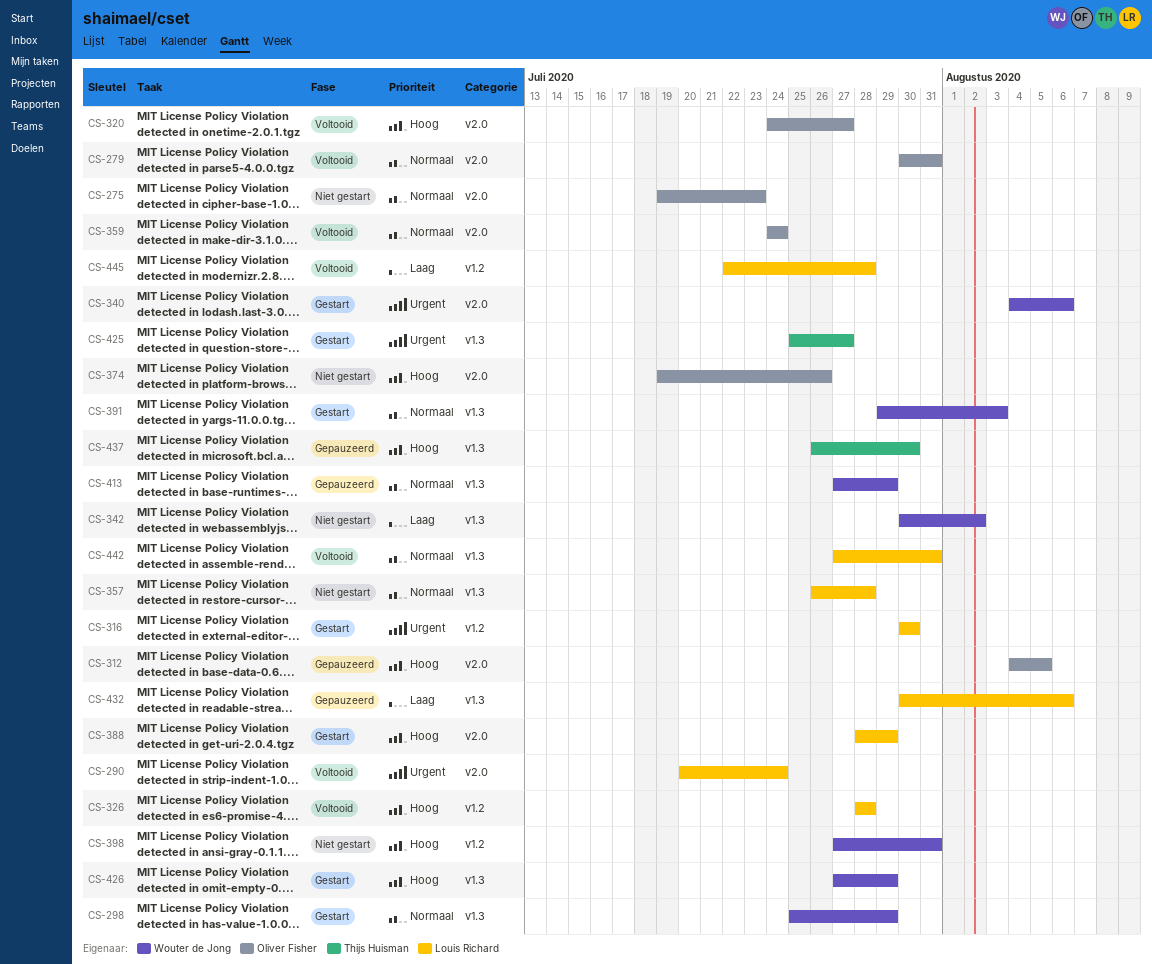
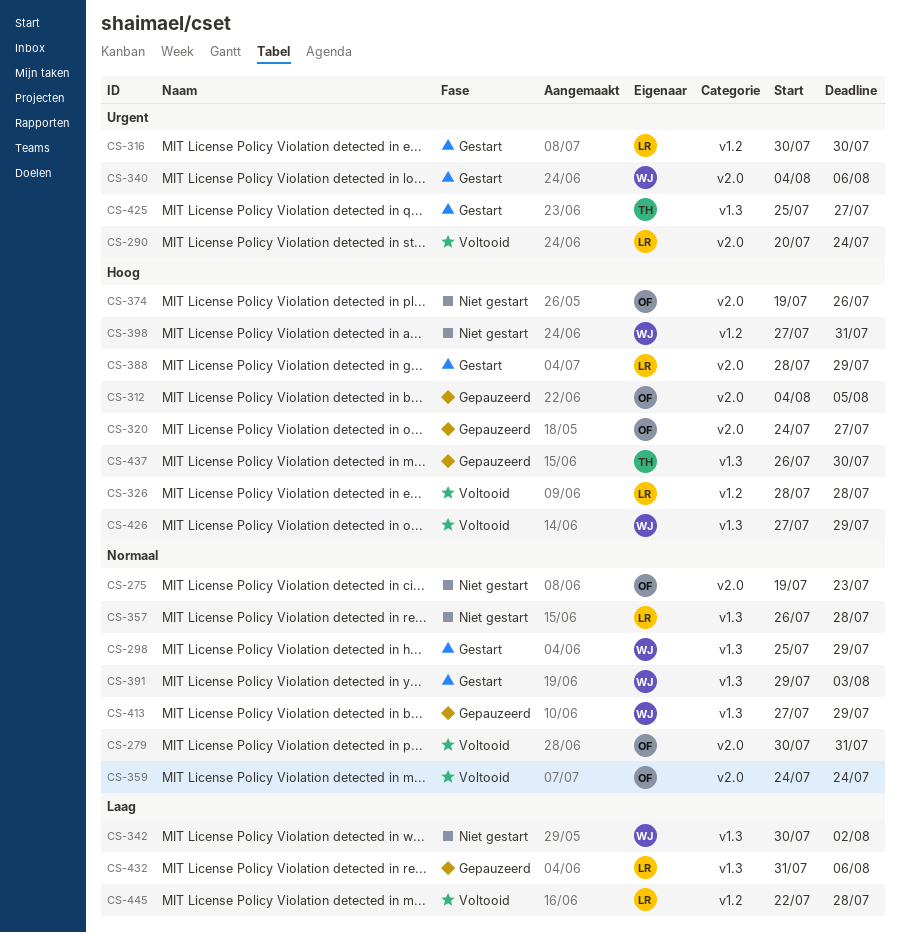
CS-320, status: Voltooid -> Gepauzeerd
CS-426, status: Gestart -> Voltooid
CS-432, start: Jul 30 -> Jul 31
CS-442: present -> none

